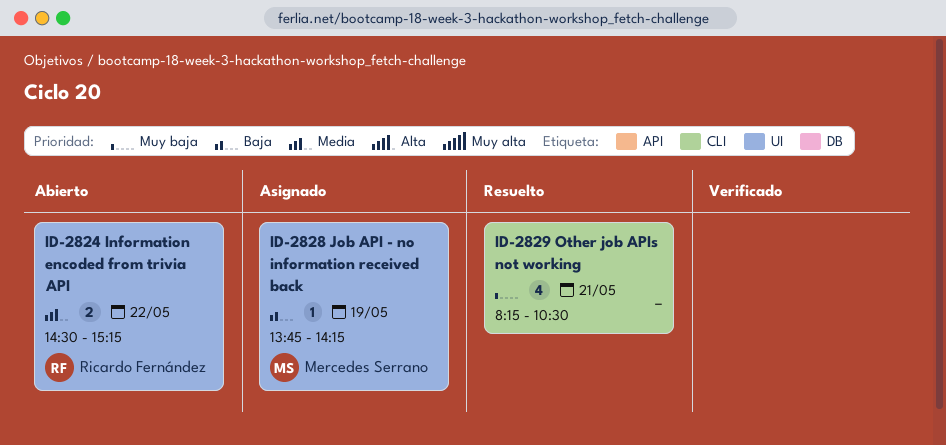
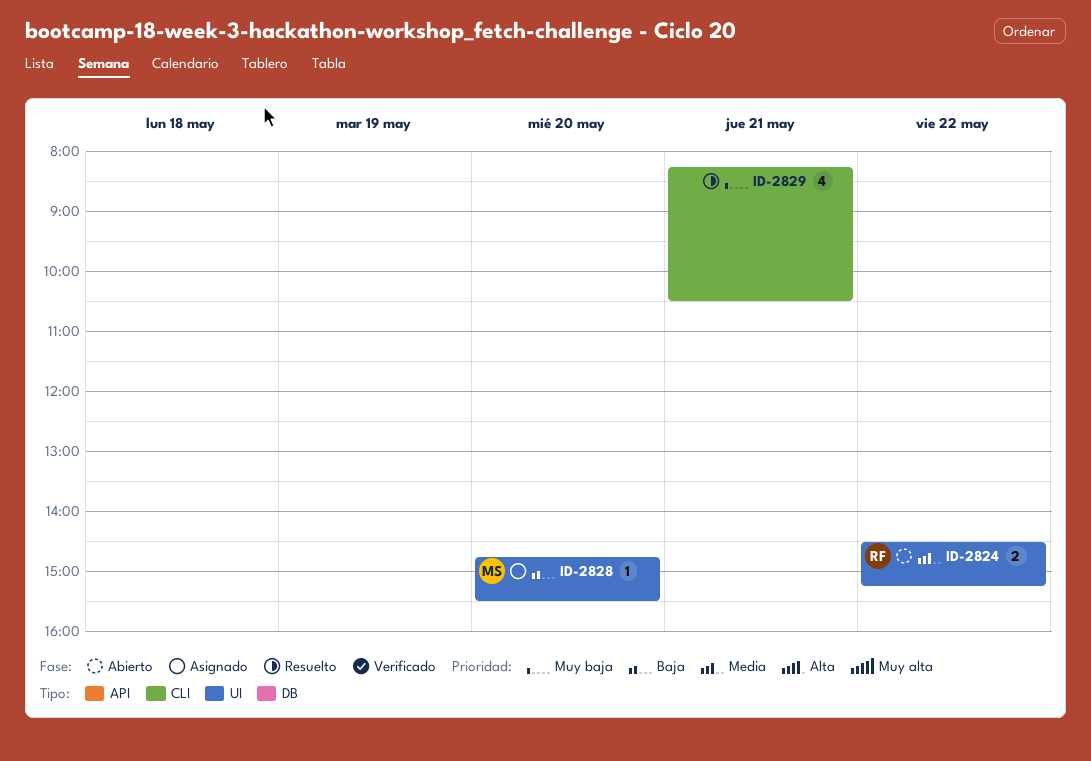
ID-2828, day: May 19 -> May 20
ID-2828, begins: 13:45 -> 14:45
ID-2828, ends: 14:15 -> 15:30

